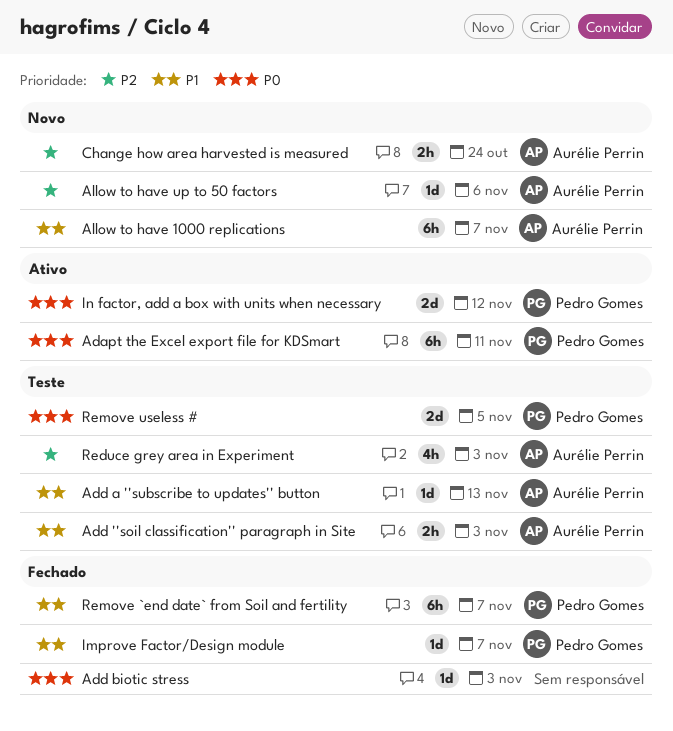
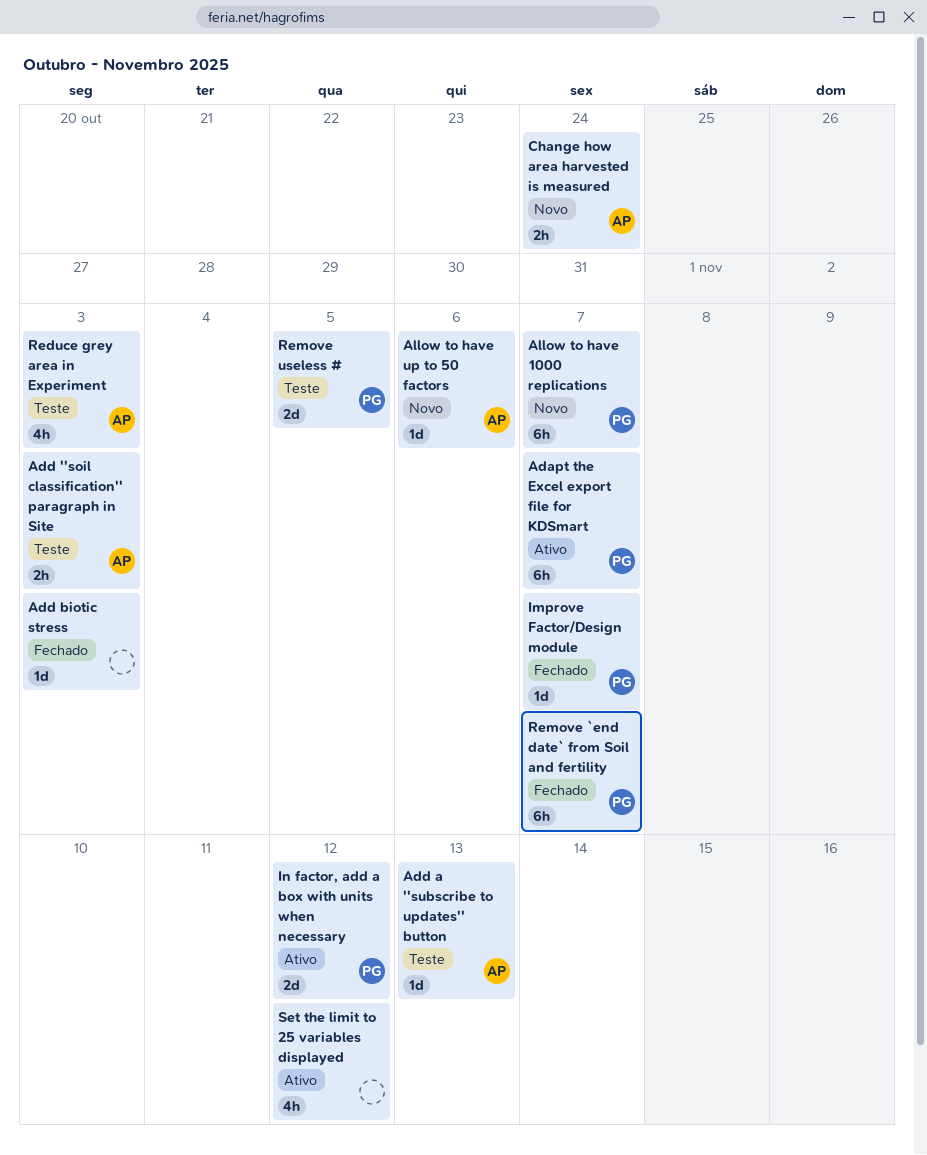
Adapt the Excel export file for KDSmart, due: Nov 11 -> Nov 7
Allow to have 1000 replications, owner: Aurélie Perrin -> Pedro Gomes
Set the limit to 25 variables displayed: none -> present

